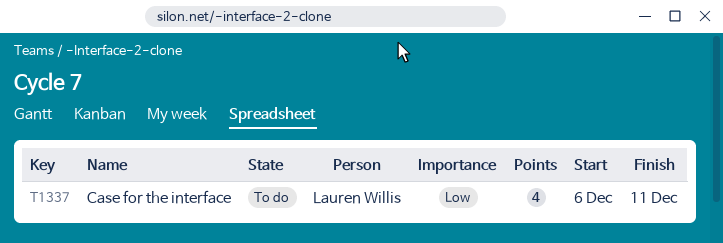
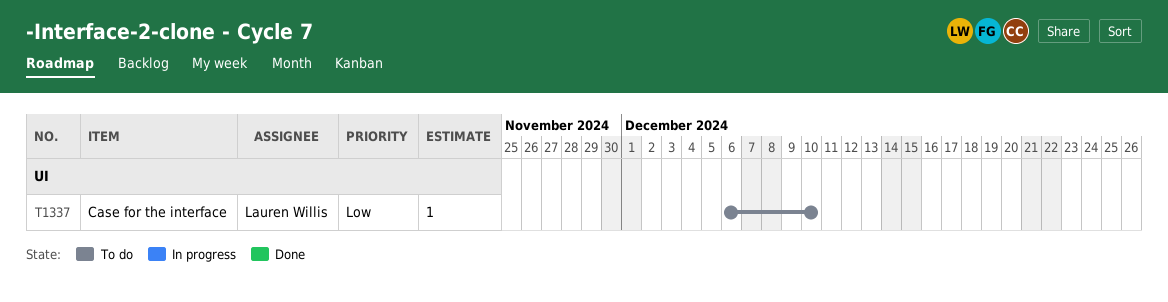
T1337, estimate: 4 -> 1
T1337, due: Dec 11 -> Dec 10

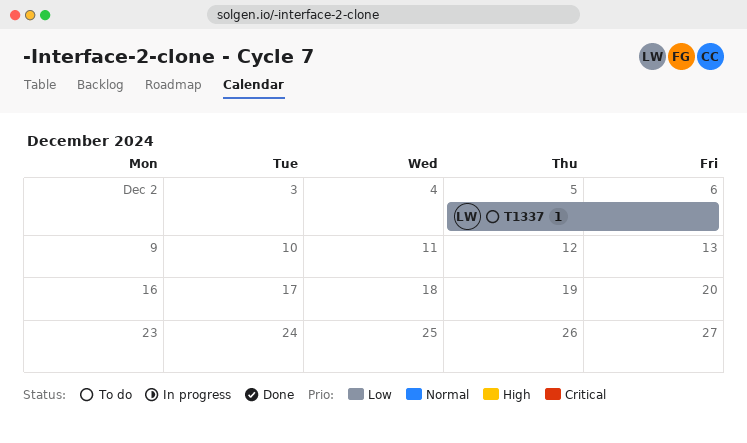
T1337, start: Dec 6 -> Dec 5
T1337, due: Dec 10 -> Dec 6

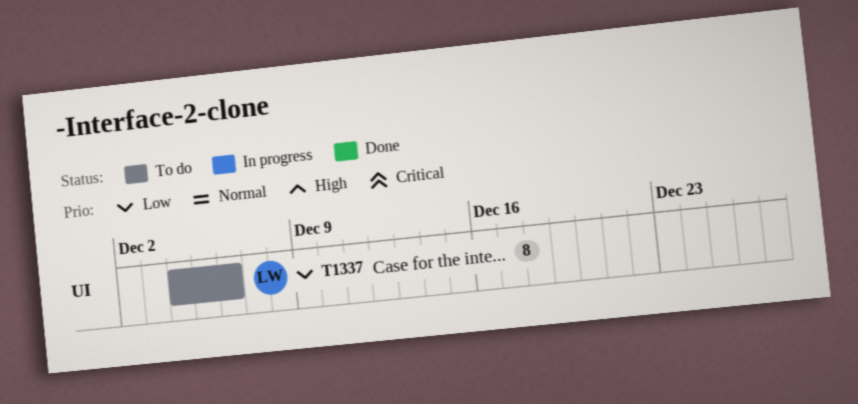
T1337, estimate: 1 -> 8
T1337, start: Dec 5 -> Dec 4

